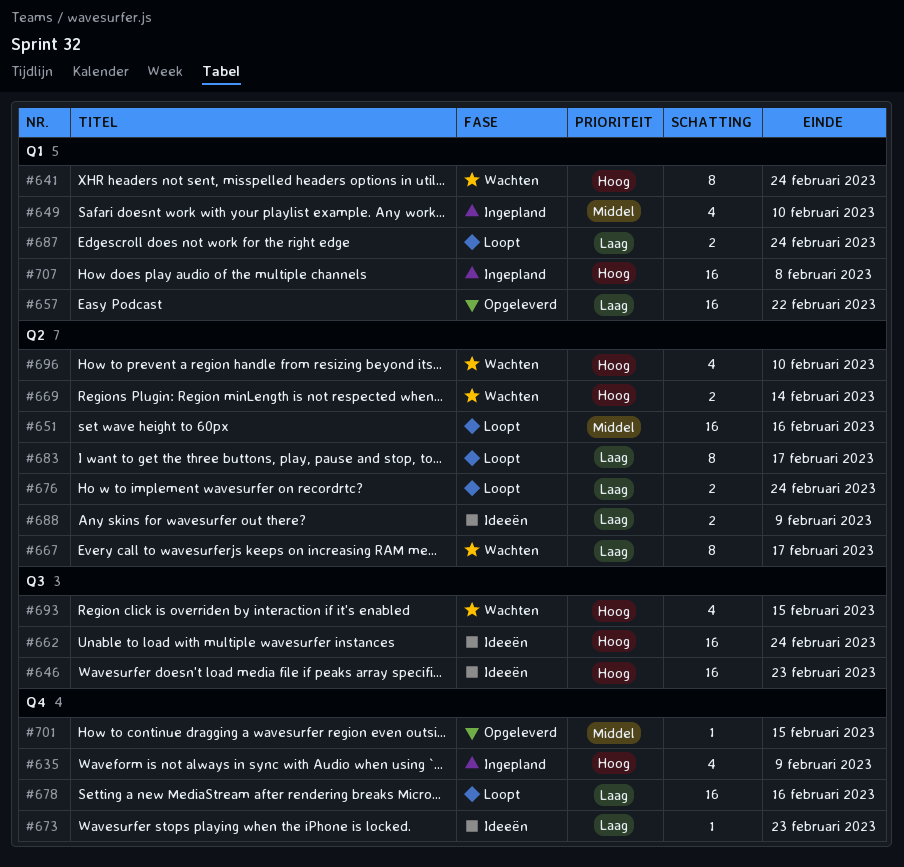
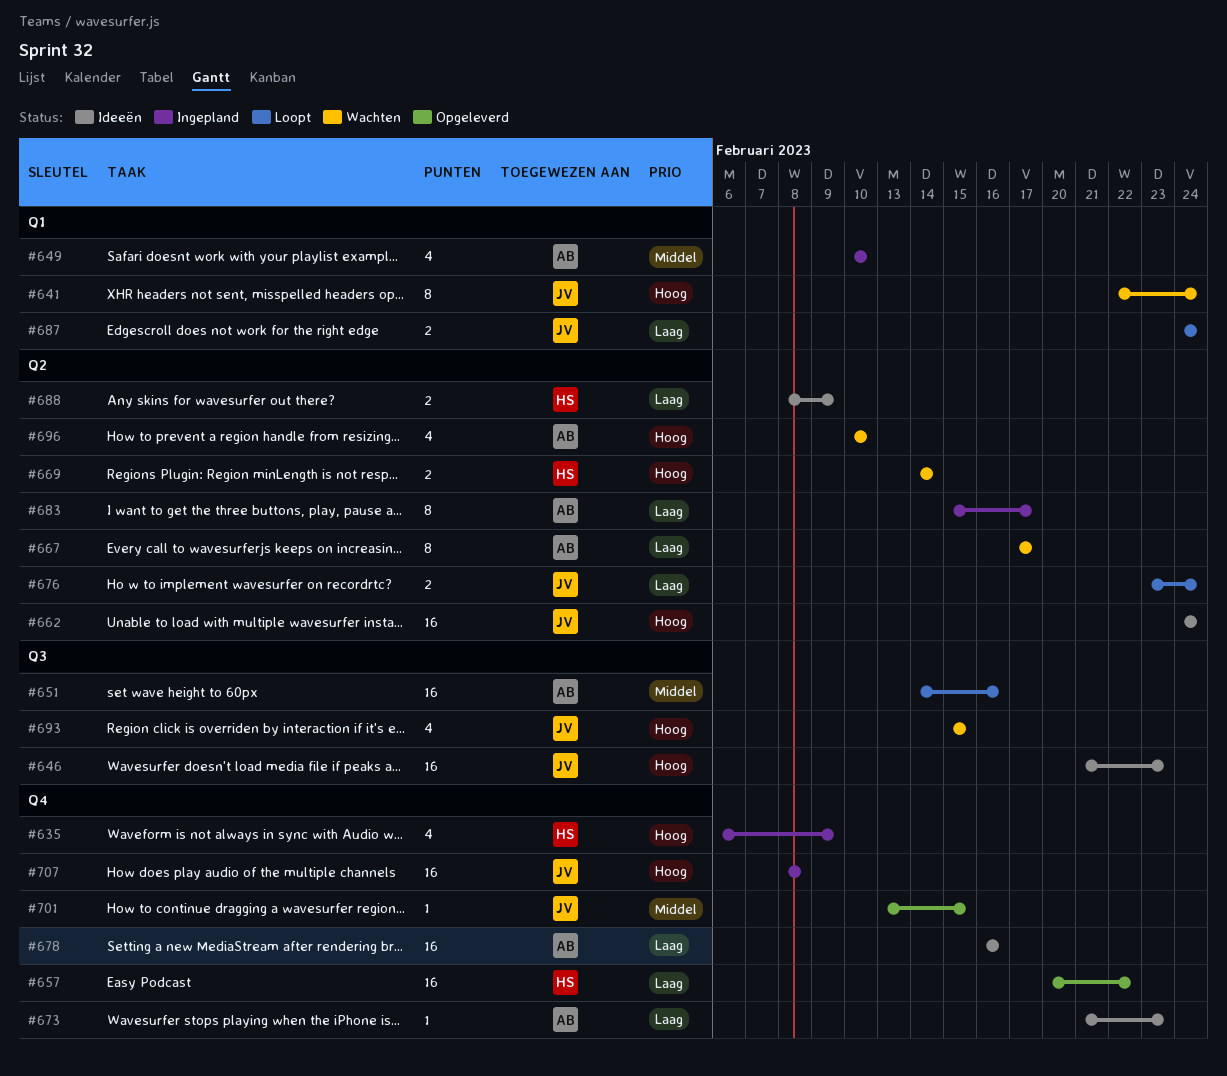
#651, label: Q2 -> Q3
#657, label: Q1 -> Q4
#662, label: Q3 -> Q2
#678, status: Loopt -> Ideeën
#683, status: Loopt -> Ingepland
#707, label: Q1 -> Q4

